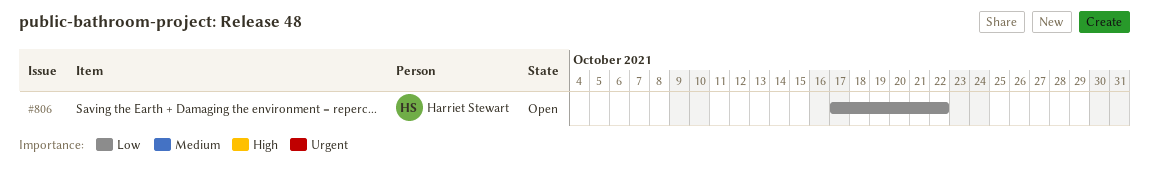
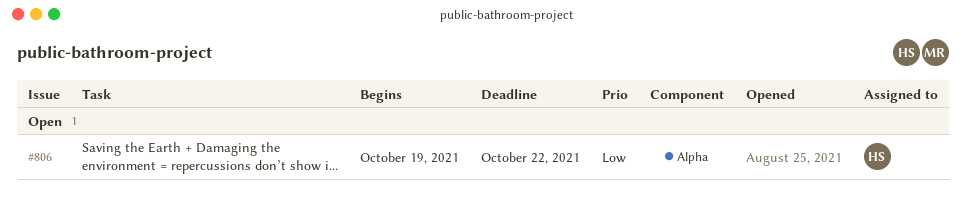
#806, start: Oct 17 -> Oct 19

